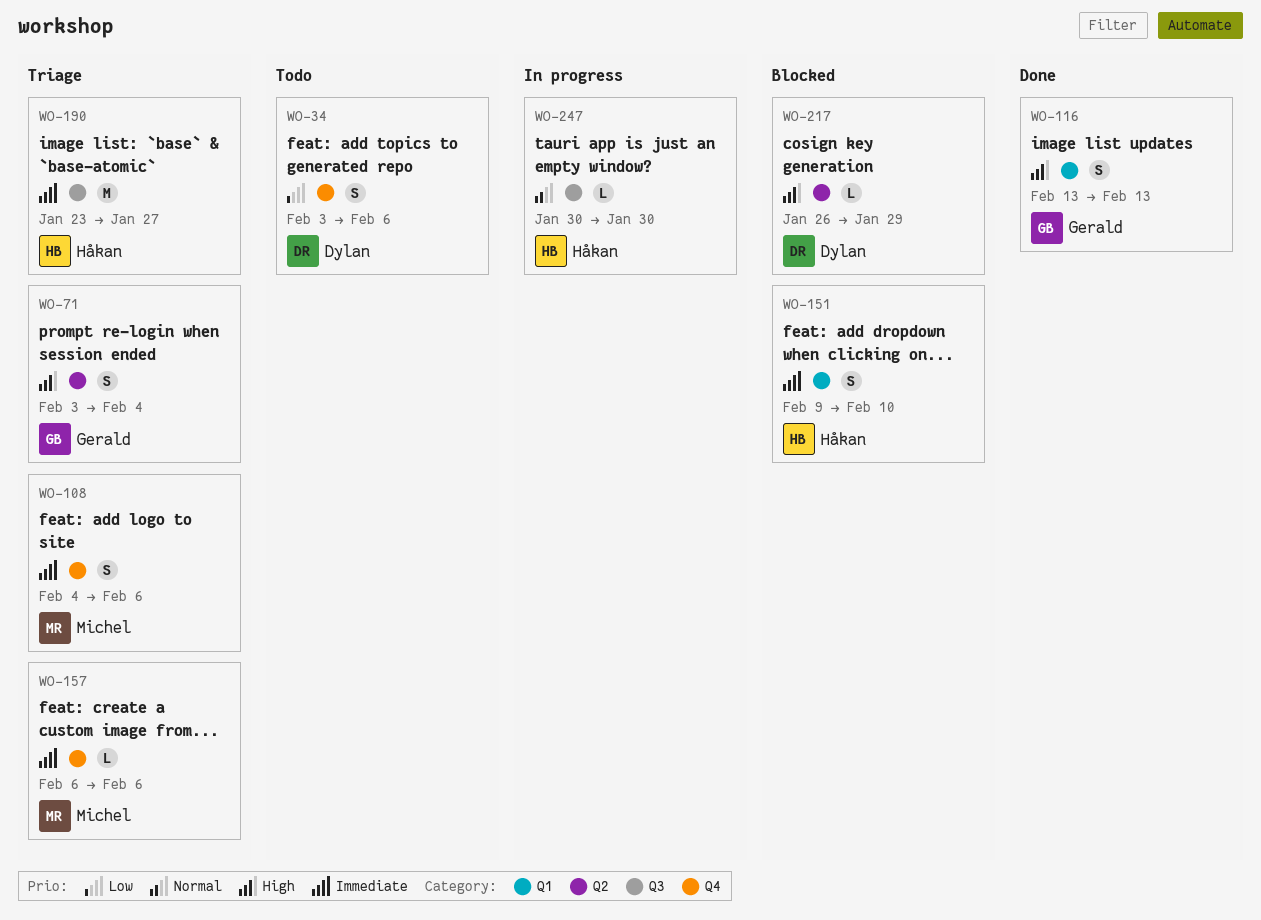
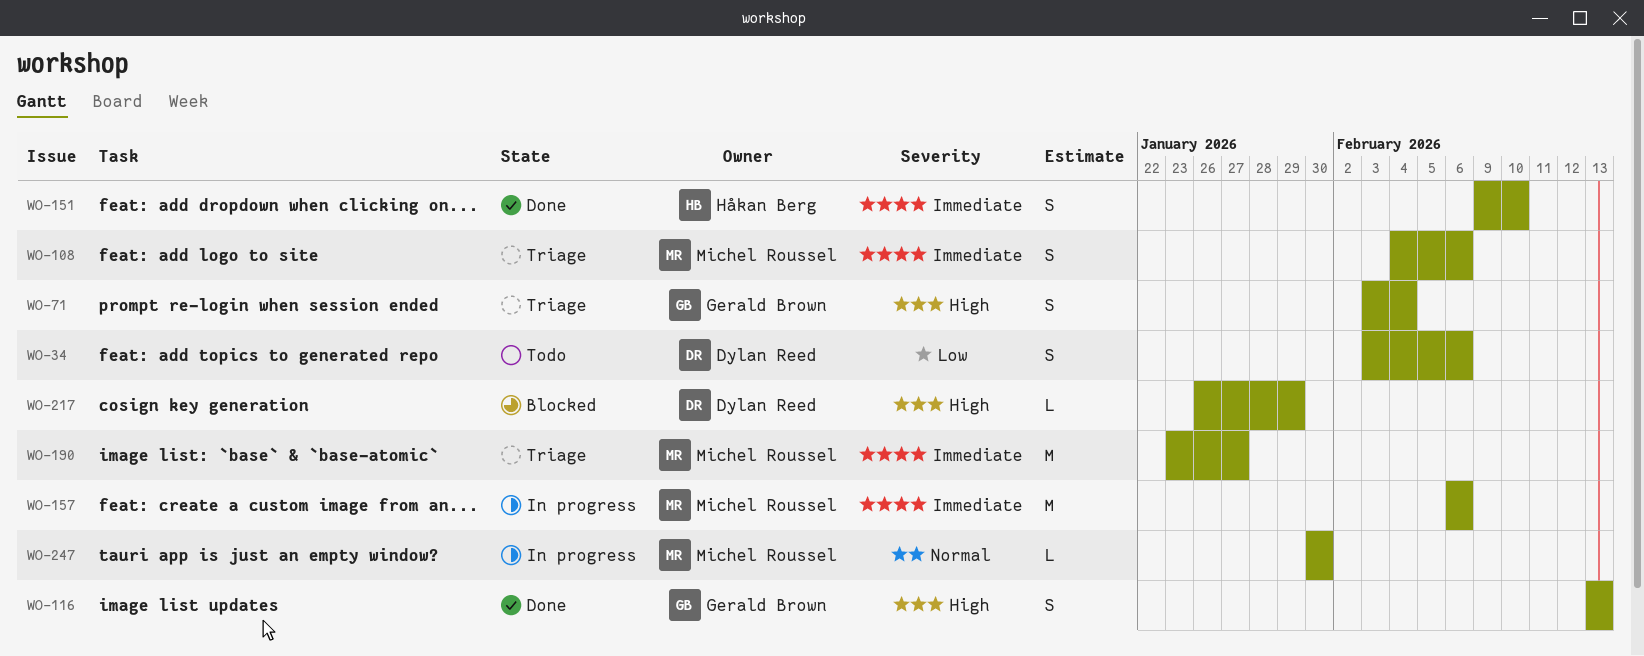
WO-151, status: Blocked -> Done
WO-157, status: Triage -> In progress
WO-157, estimate: L -> M
WO-190, owner: Håkan Berg -> Michel Roussel
WO-247, owner: Håkan Berg -> Michel Roussel

